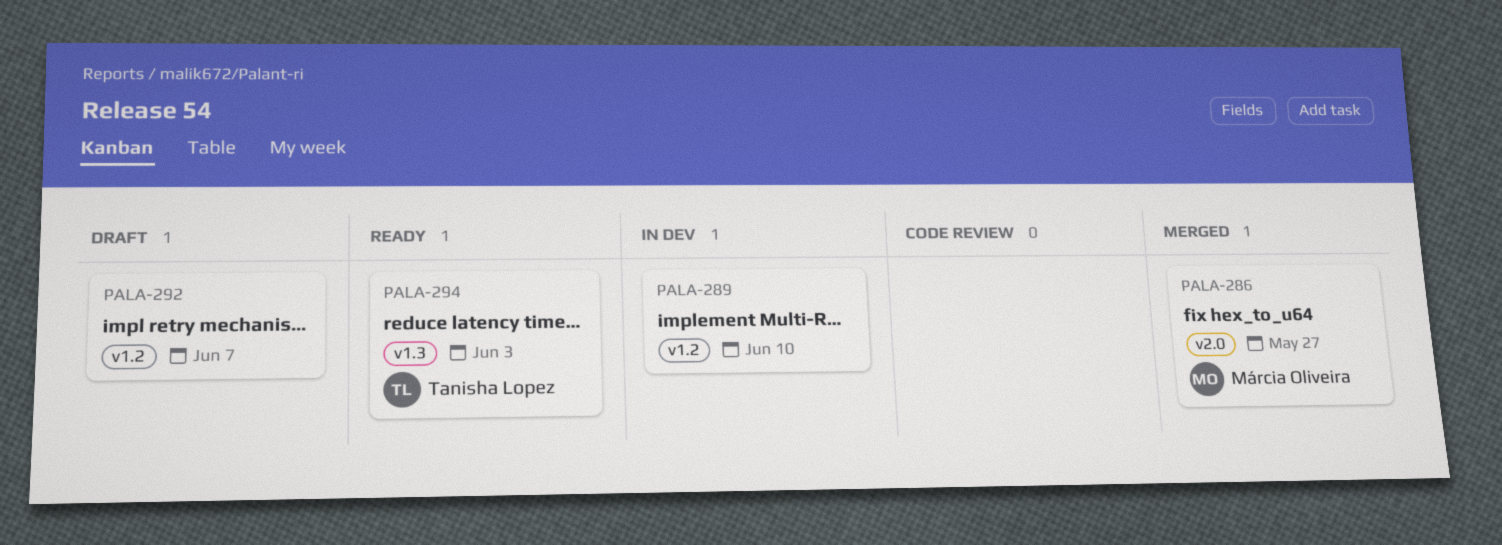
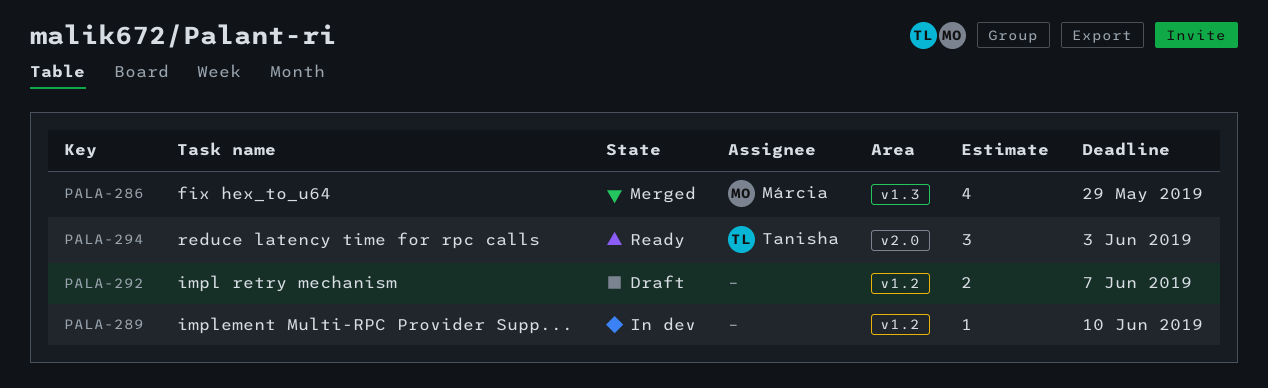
PALA-286, label: v2.0 -> v1.3
PALA-286, due: May 27 -> May 29
PALA-294, label: v1.3 -> v2.0

